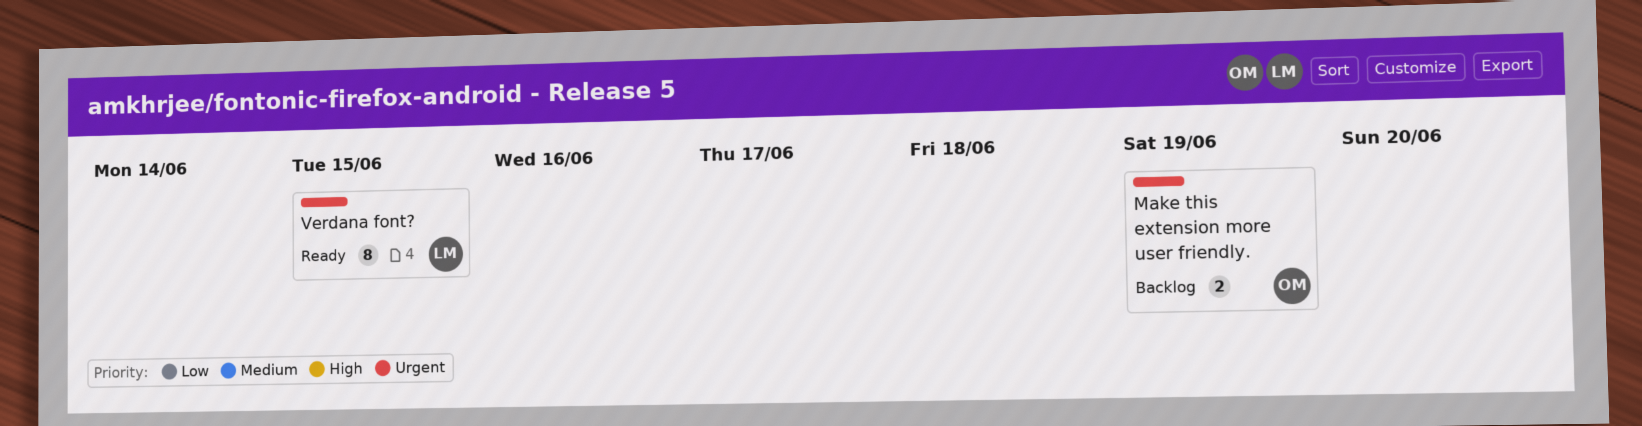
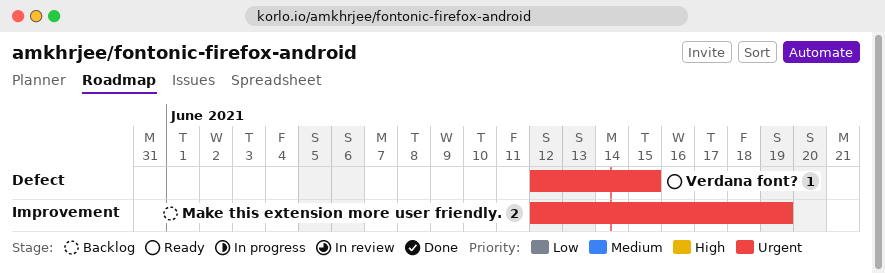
Verdana font?, estimate: 8 -> 1

